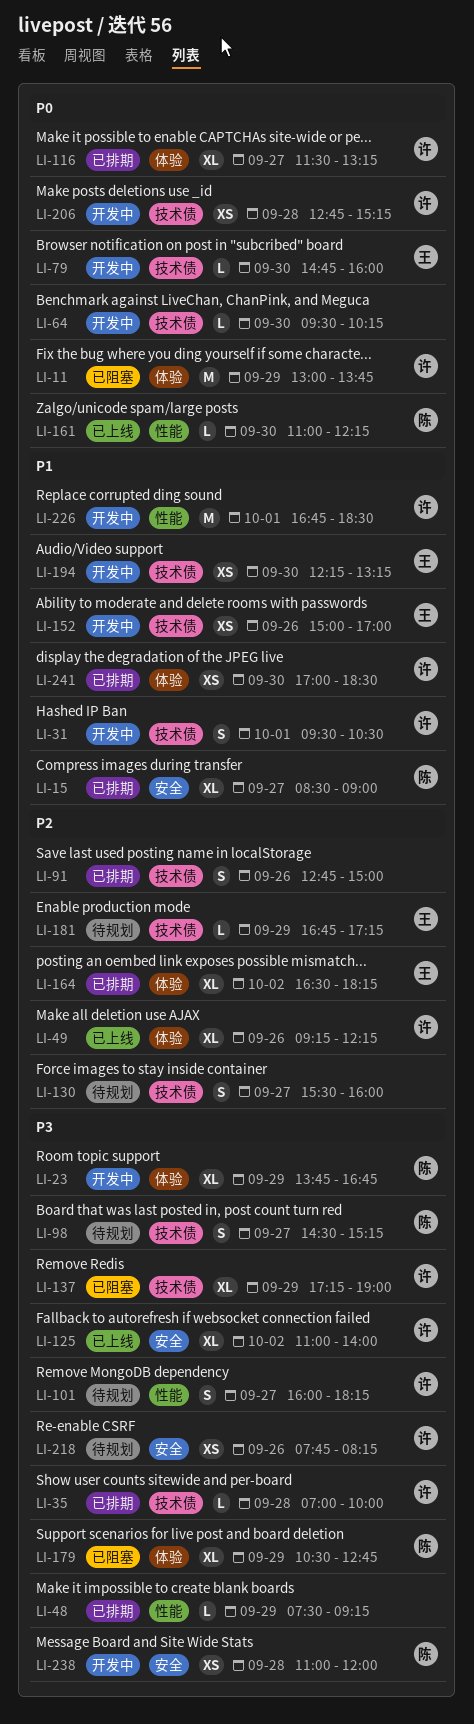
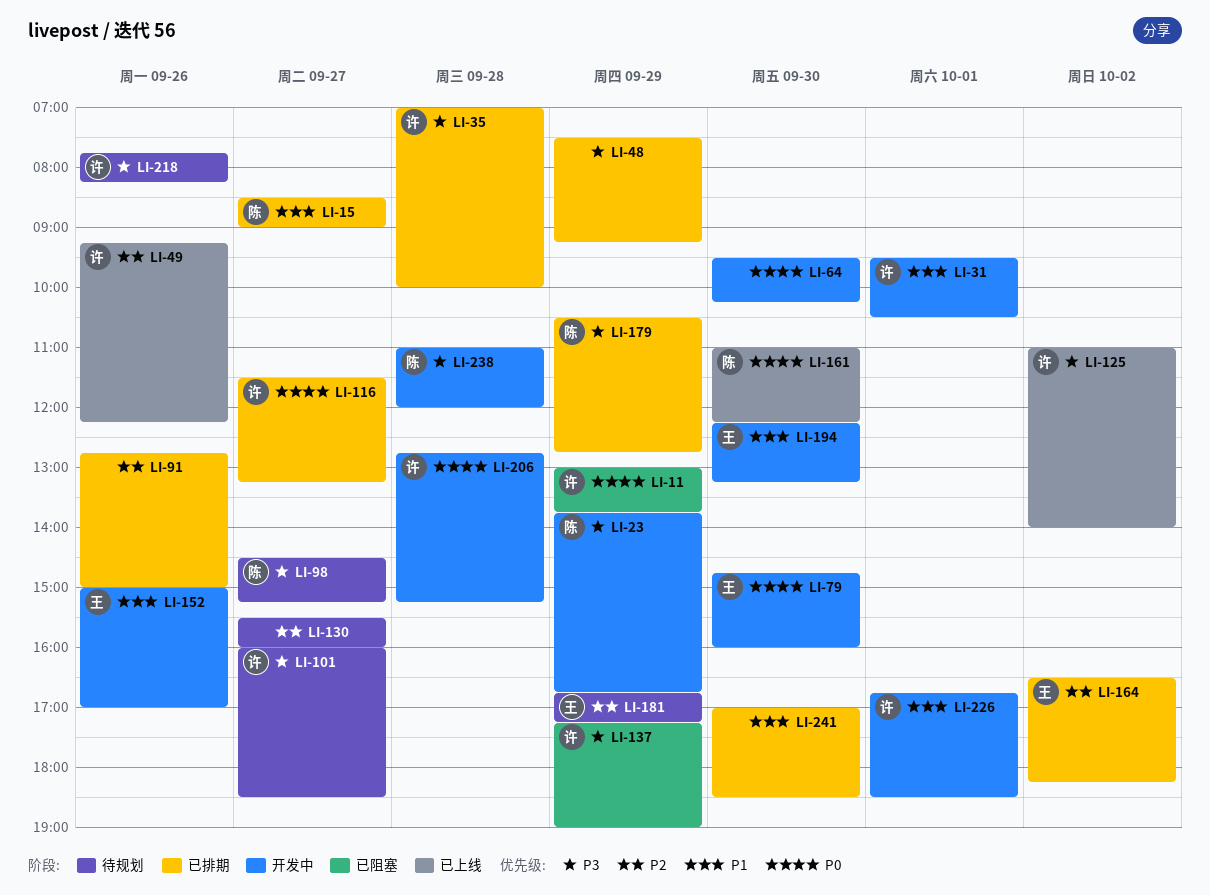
LI-101, ends: 18:15 -> 18:30
LI-179, status: 已阻塞 -> 已排期
LI-241, owner: 许 -> none

